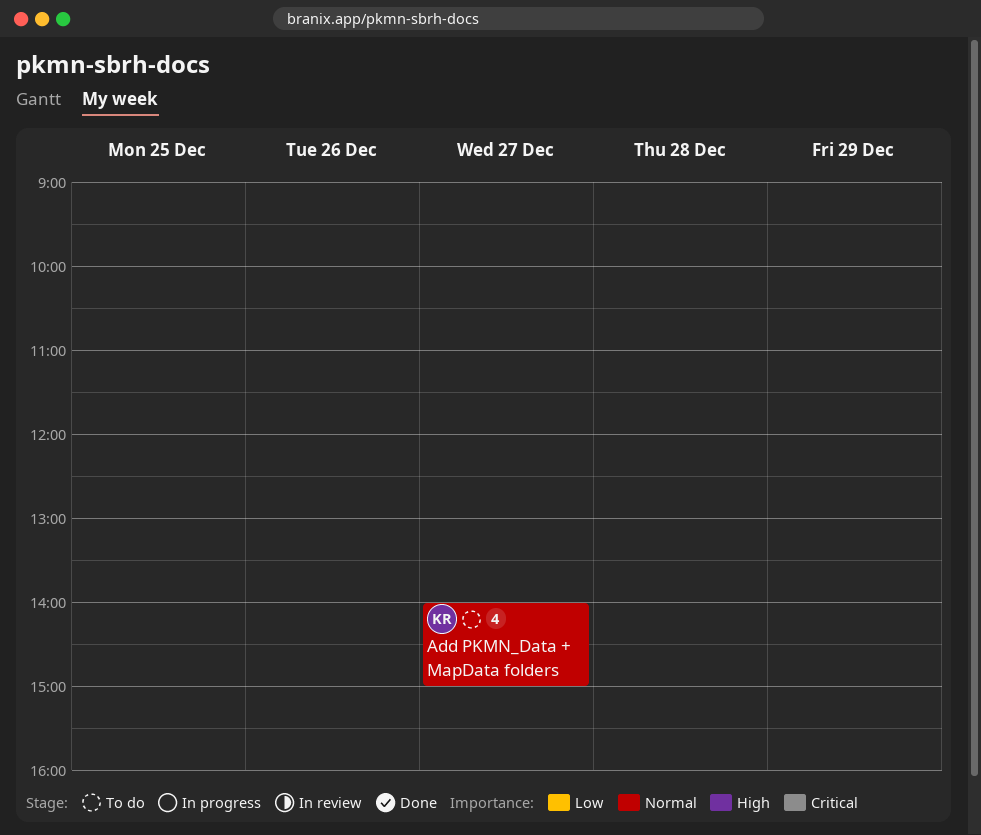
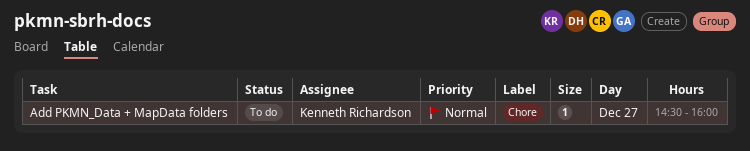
Add PKMN_Data + MapData folders, estimate: 4 -> 1
Add PKMN_Data + MapData folders, begins: 14:00 -> 14:30
Add PKMN_Data + MapData folders, ends: 15:00 -> 16:00

